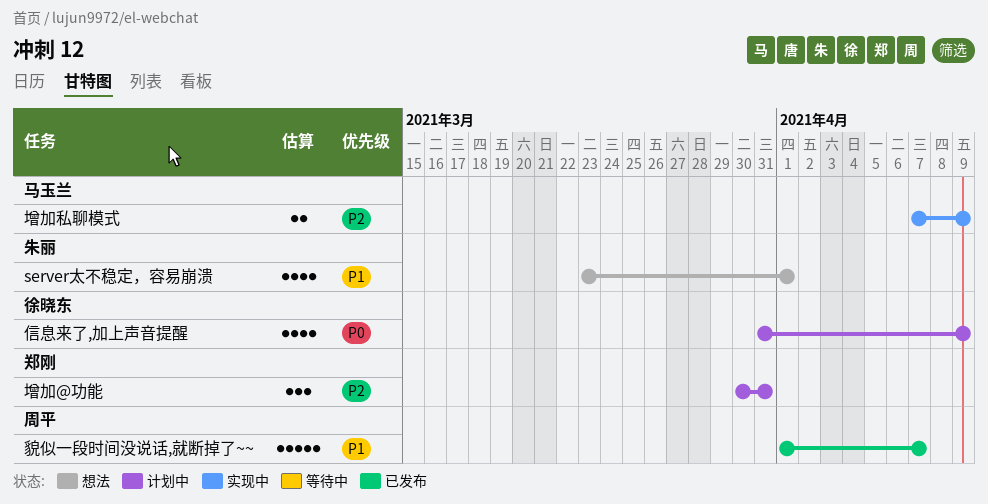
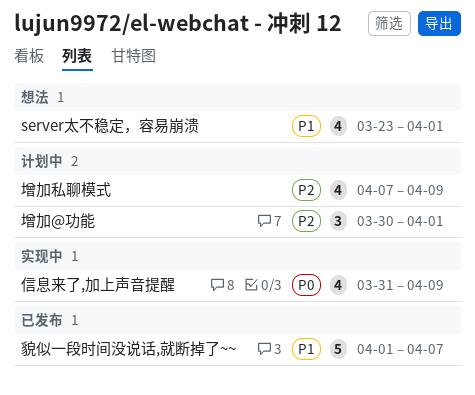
信息来了,加上声音提醒, status: 计划中 -> 实现中
增加@功能, due: Mar 31 -> Apr 1
增加私聊模式, status: 实现中 -> 计划中
增加私聊模式, estimate: 2 -> 4

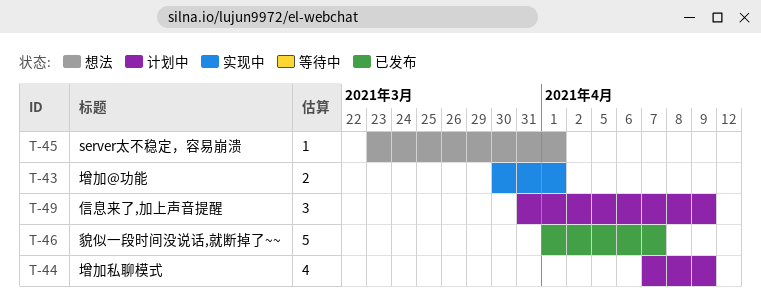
server太不稳定，容易崩溃, estimate: 4 -> 1
信息来了,加上声音提醒, status: 实现中 -> 计划中
信息来了,加上声音提醒, estimate: 4 -> 3
增加@功能, status: 计划中 -> 实现中
增加@功能, estimate: 3 -> 2

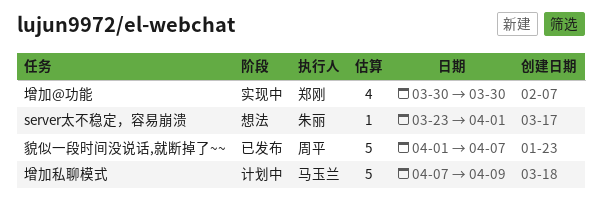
信息来了,加上声音提醒: present -> none
增加@功能, estimate: 2 -> 4
增加@功能, due: Apr 1 -> Mar 30
增加私聊模式, estimate: 4 -> 5

